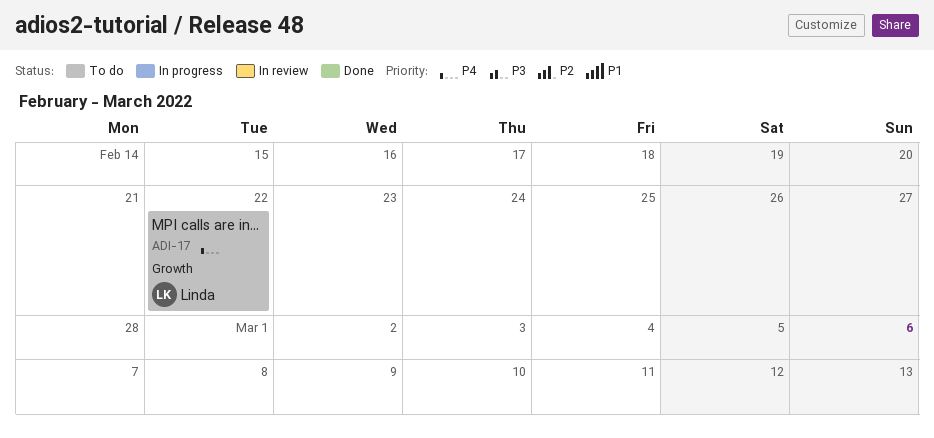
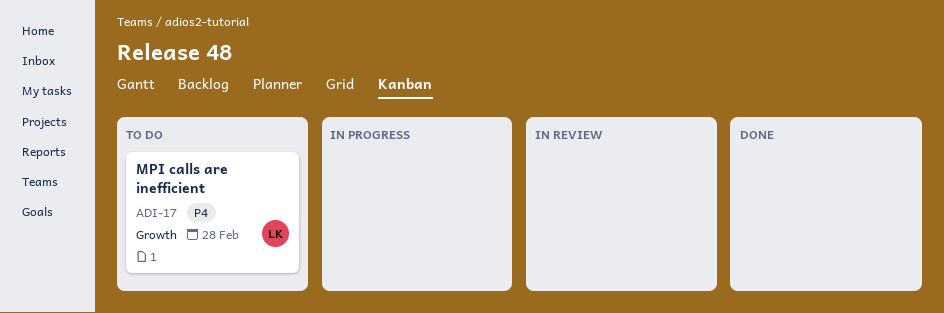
ADI-17, due: Feb 22 -> Feb 28

